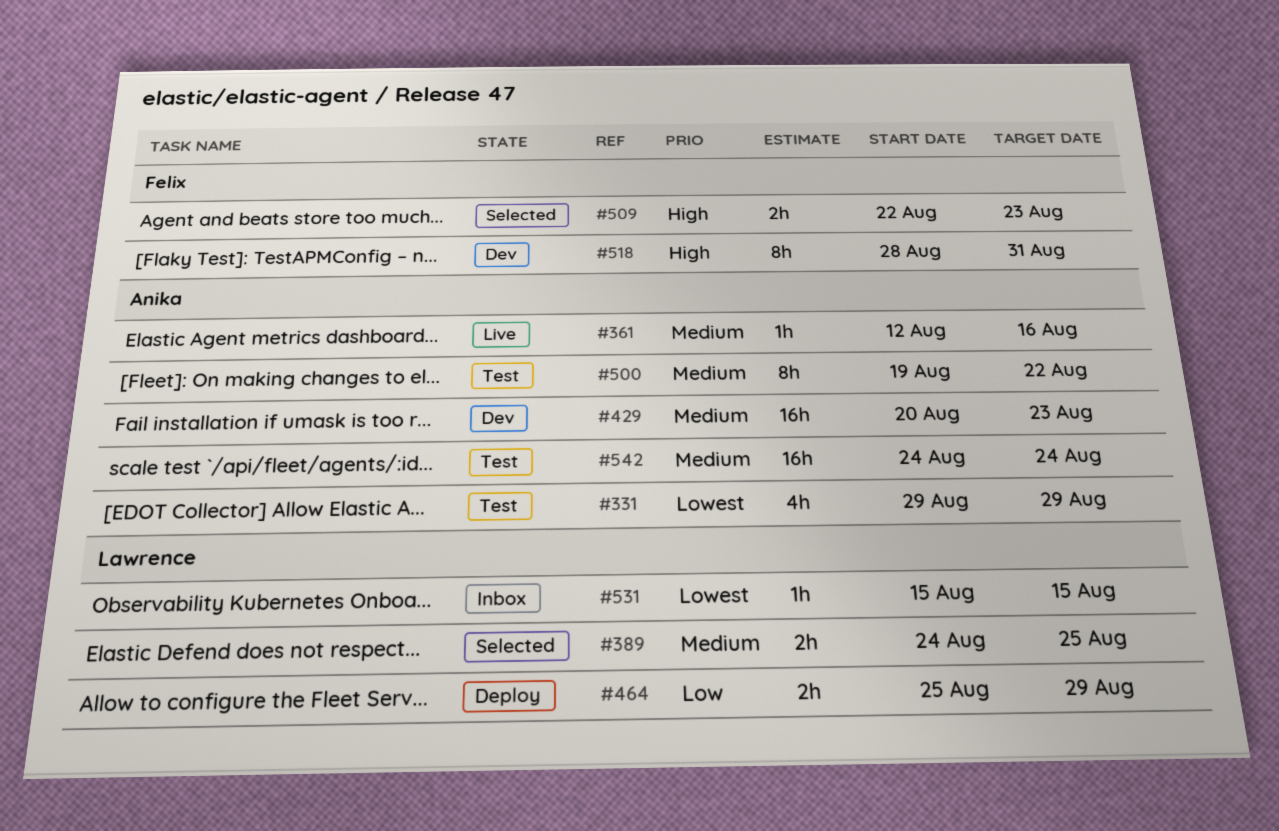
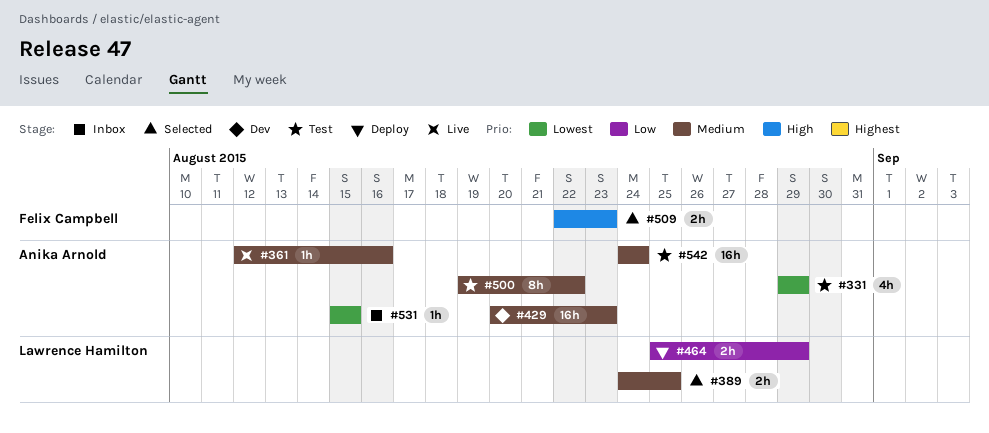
#518: present -> none
#531, owner: Lawrence Hamilton -> Anika Arnold

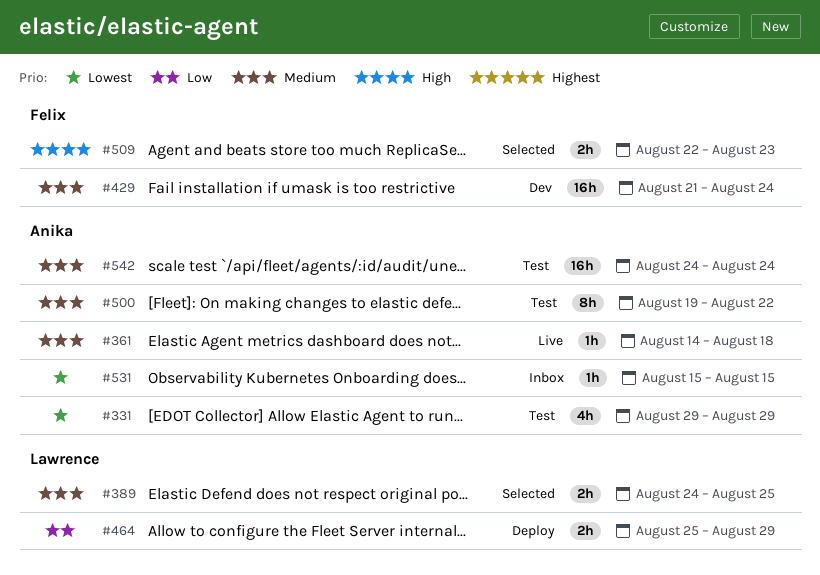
#361, start: Aug 12 -> Aug 14
#361, due: Aug 16 -> Aug 18
#429, owner: Anika Arnold -> Felix Campbell
#429, start: Aug 20 -> Aug 21
#429, due: Aug 23 -> Aug 24

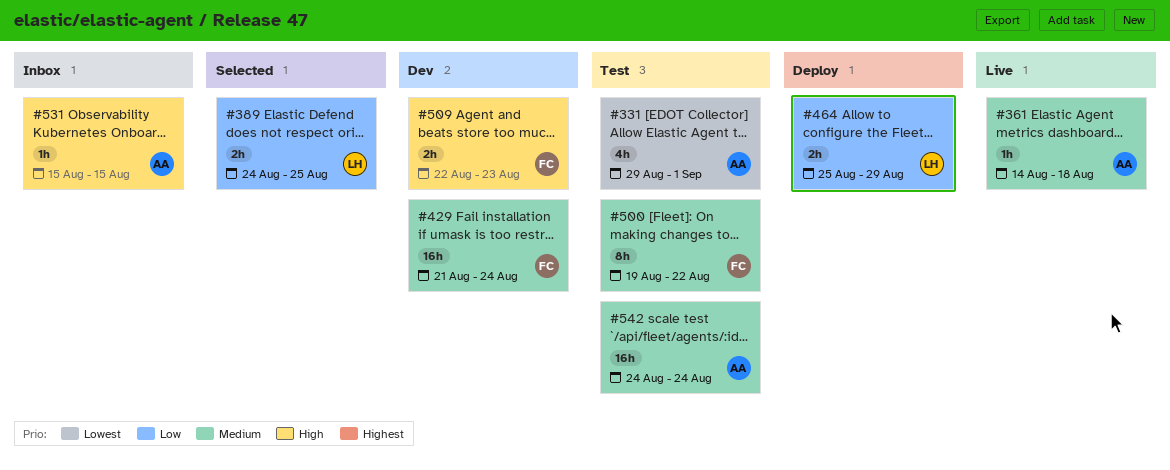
#331, due: Aug 29 -> Sep 1
#389, priority: Medium -> Low
#500, owner: Anika -> Felix
#509, status: Selected -> Dev
#531, priority: Lowest -> High

